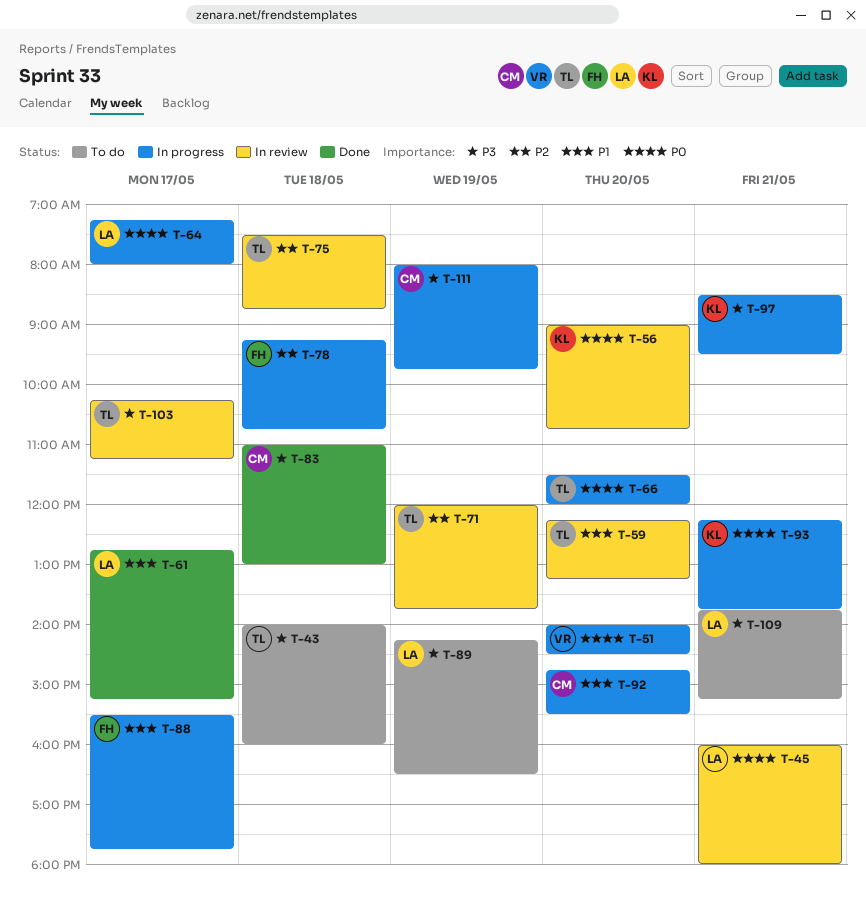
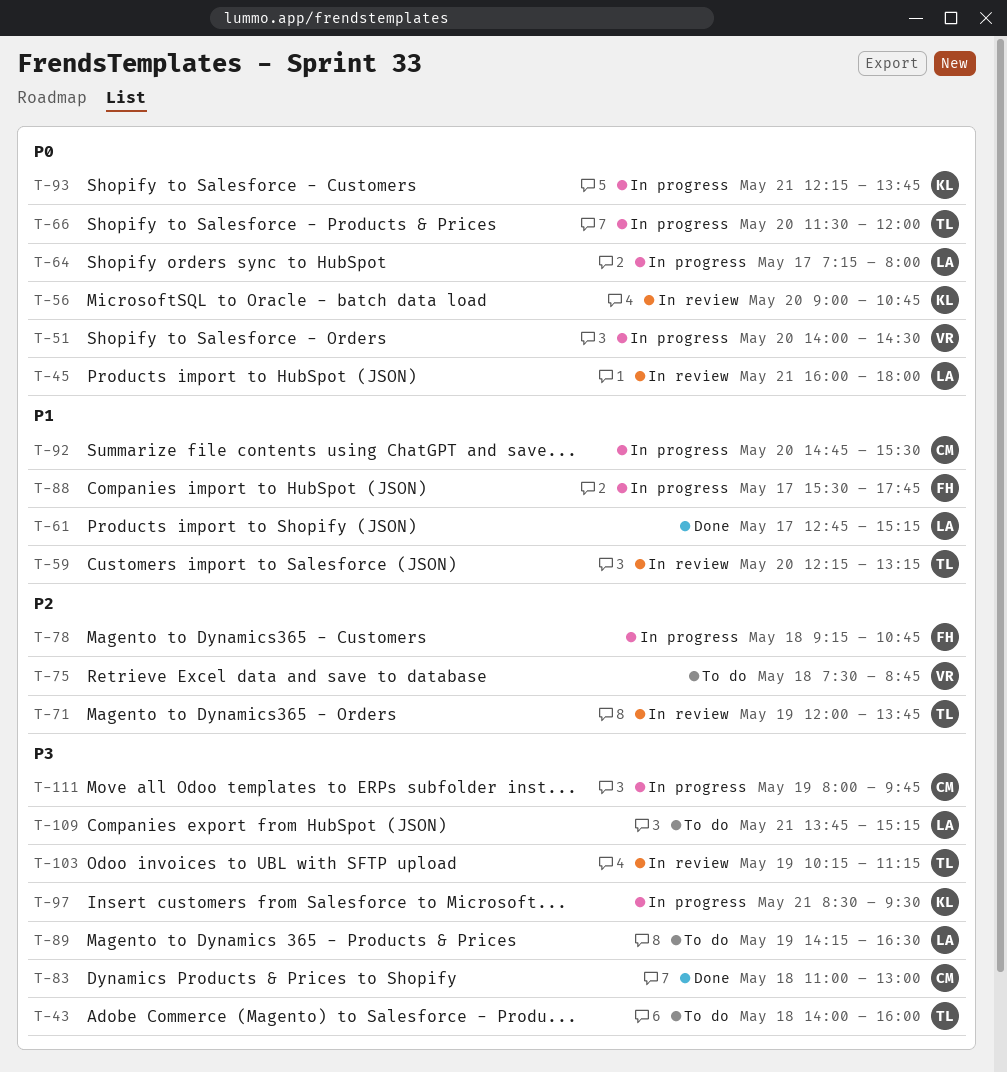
T-75, status: In review -> To do
T-75, owner: TL -> VR
T-103, day: May 17 -> May 19

